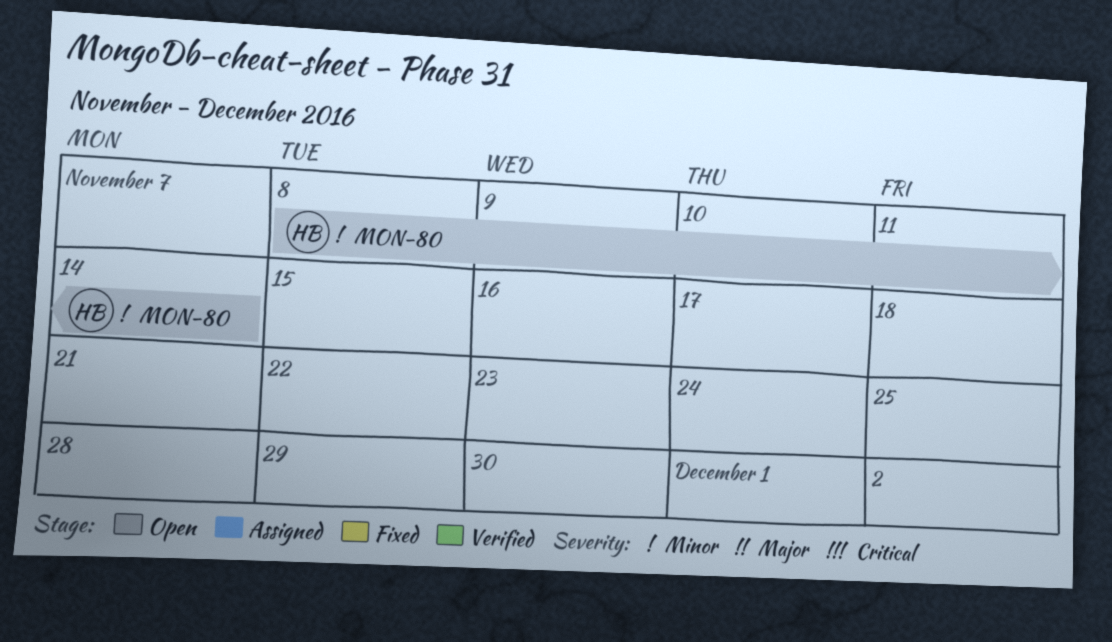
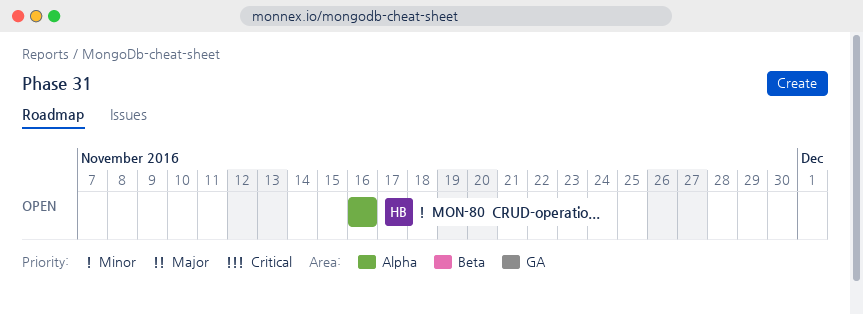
MON-80, start: Nov 8 -> Nov 16
MON-80, due: Nov 14 -> Nov 16

